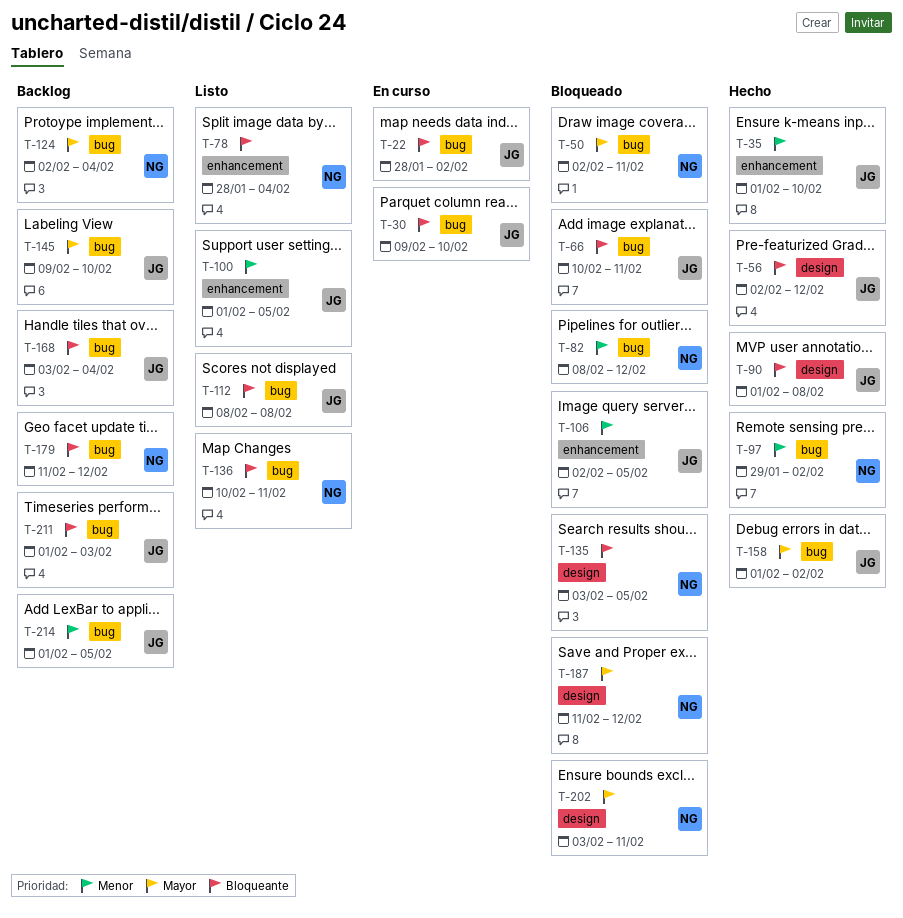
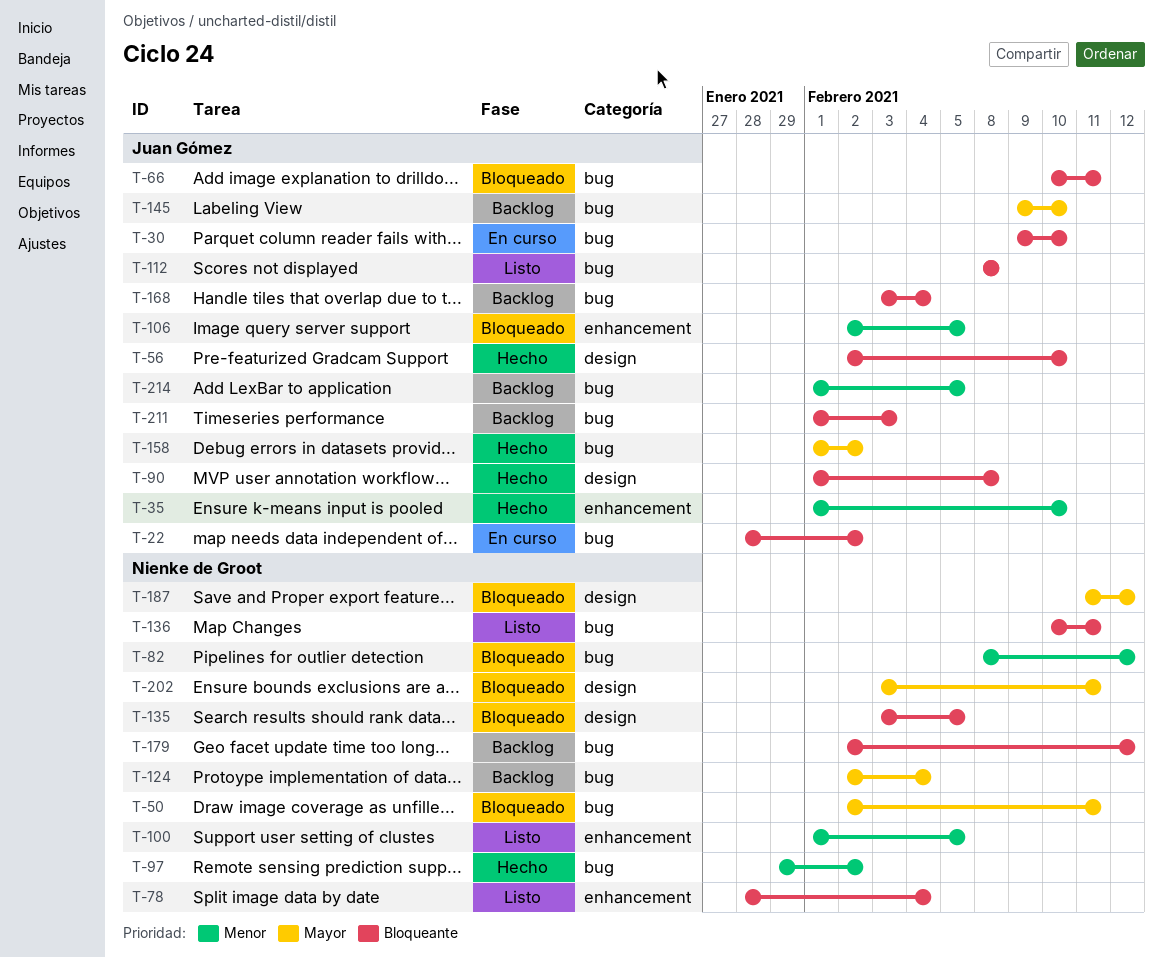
T-56, due: Feb 12 -> Feb 10
T-100, owner: Juan Gómez -> Nienke de Groot
T-179, start: Feb 11 -> Feb 2

